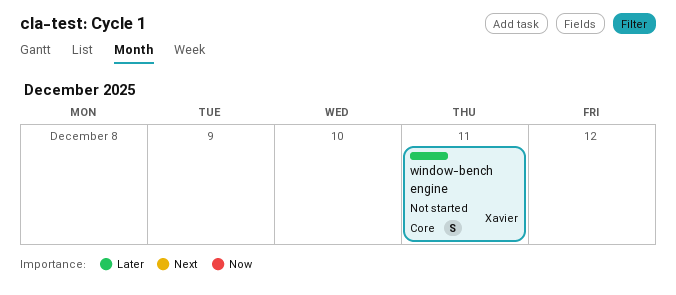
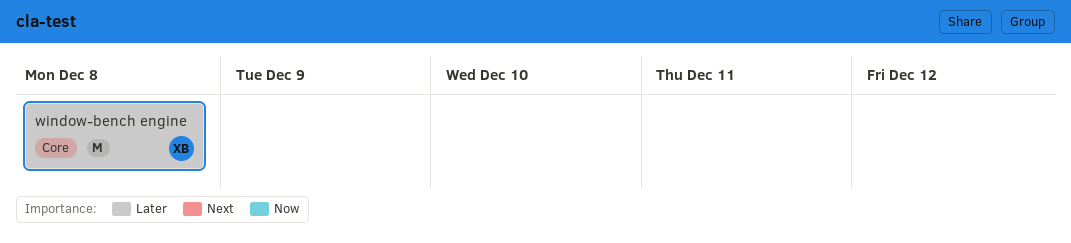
window-bench engine, estimate: S -> M
window-bench engine, due: Dec 11 -> Dec 8

